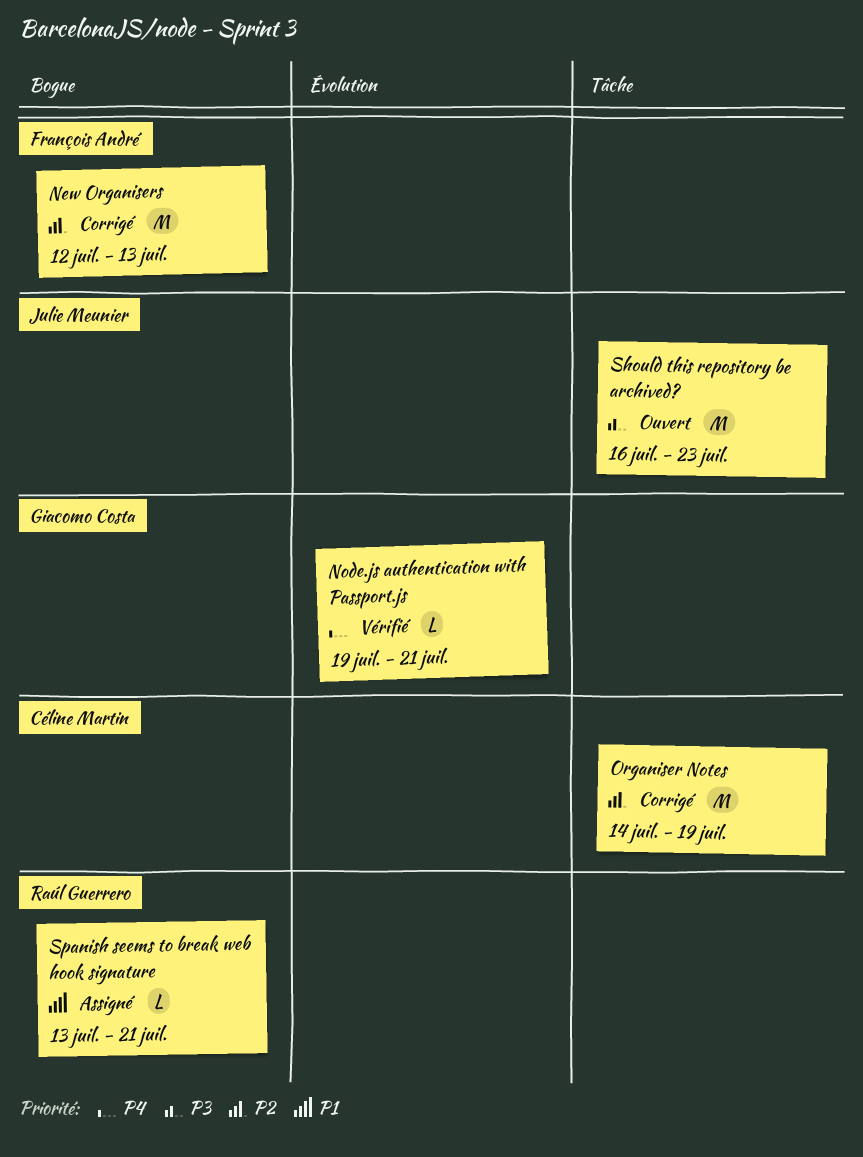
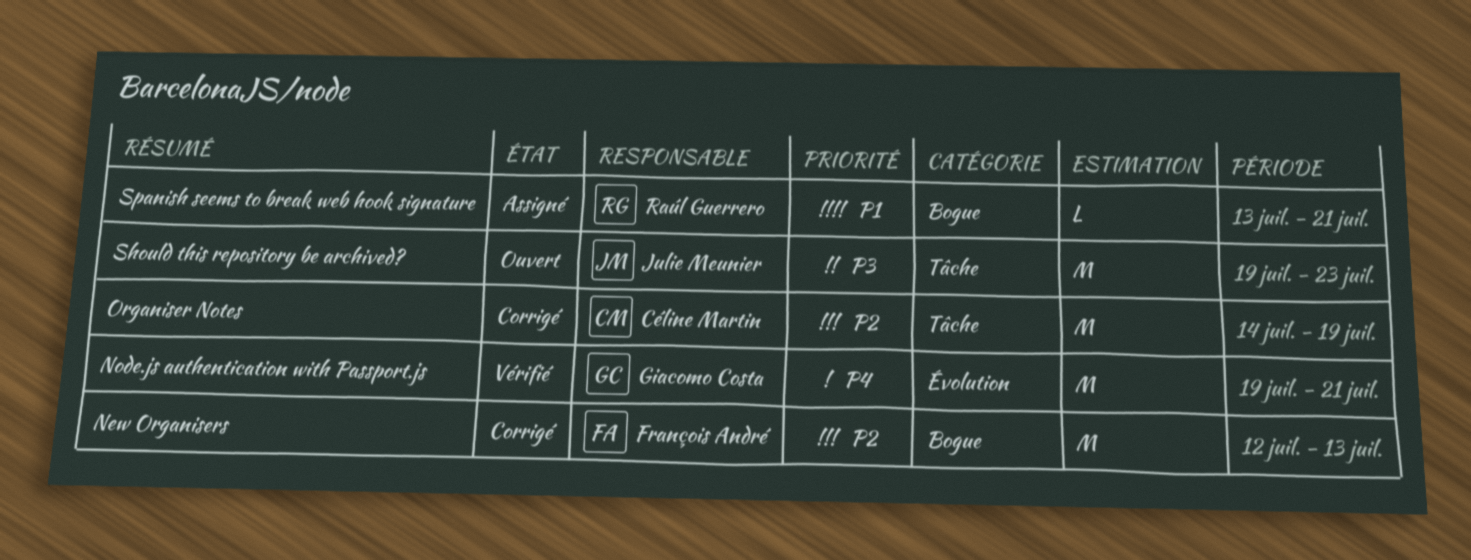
Node.js authentication with Passport.js, estimate: L -> M
Should this repository be archived?, start: Jul 16 -> Jul 19

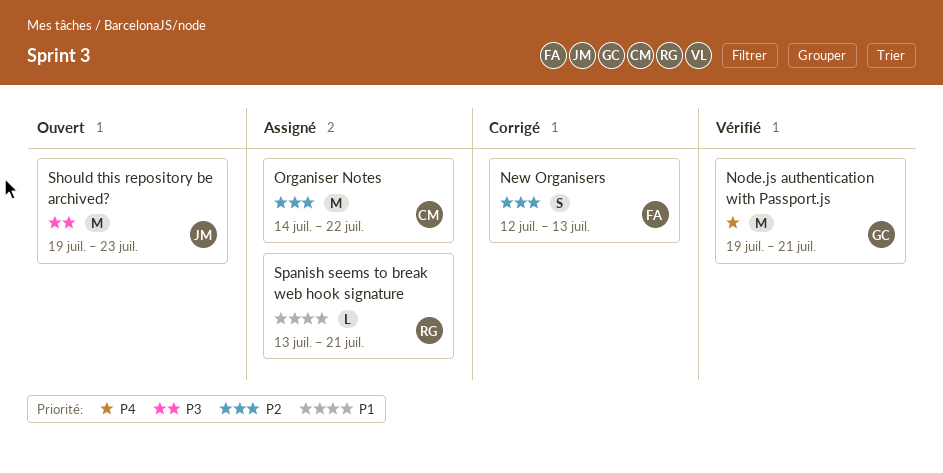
New Organisers, estimate: M -> S
Organiser Notes, status: Corrigé -> Assigné
Organiser Notes, due: Jul 19 -> Jul 22

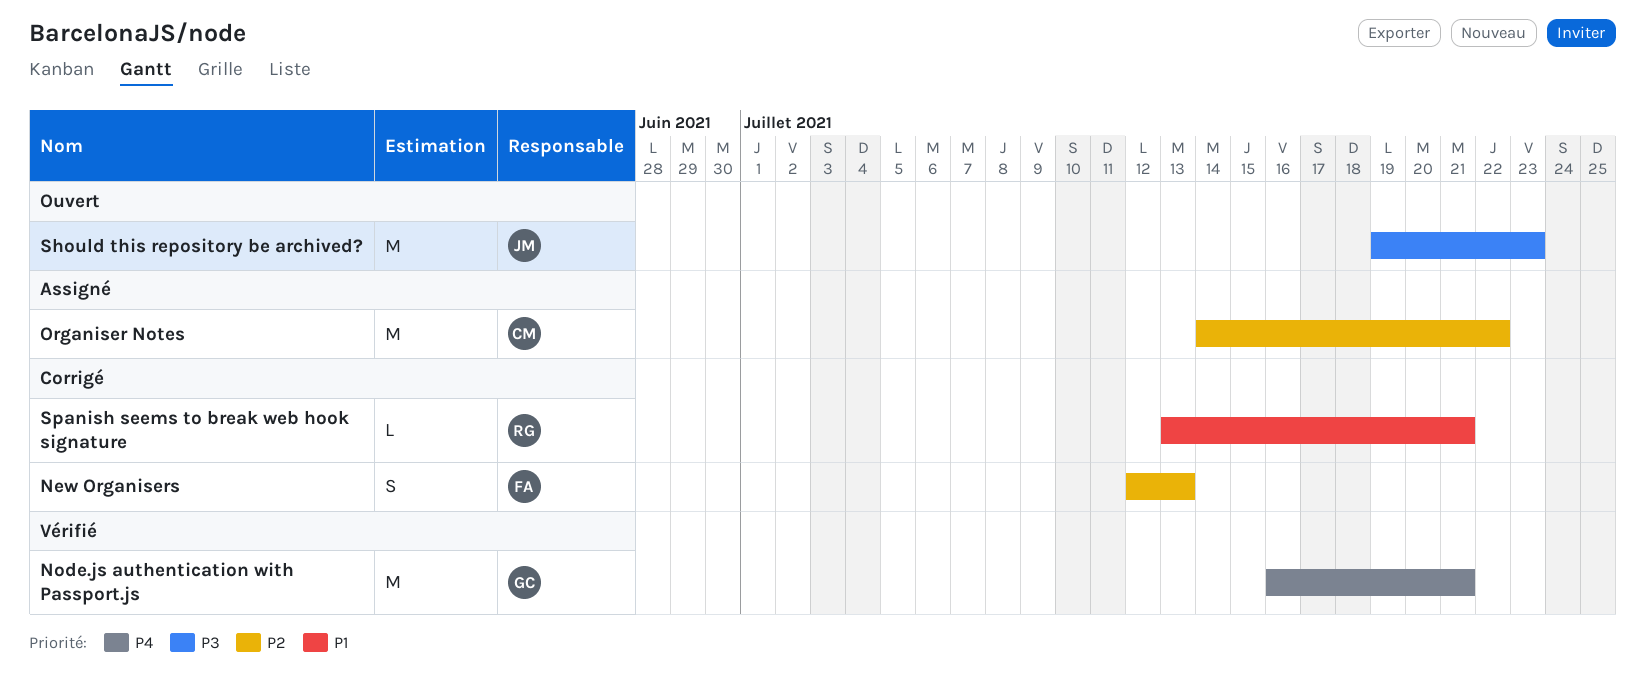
Node.js authentication with Passport.js, start: Jul 19 -> Jul 16
Spanish seems to break web hook signature, status: Assigné -> Corrigé

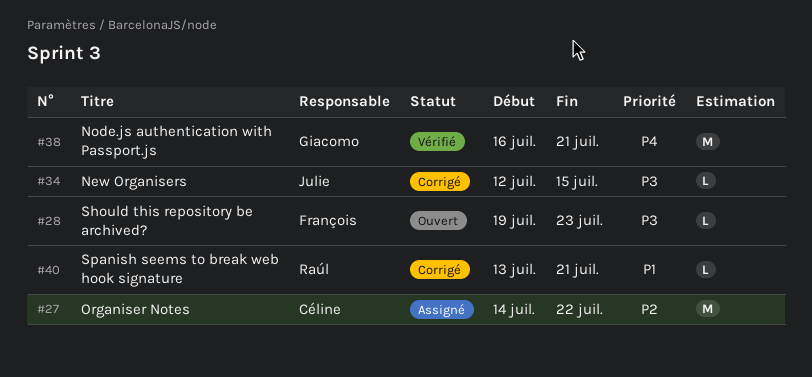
New Organisers, owner: François -> Julie
New Organisers, priority: P2 -> P3
New Organisers, estimate: S -> L
New Organisers, due: Jul 13 -> Jul 15
Should this repository be archived?, owner: Julie -> François
Should this repository be archived?, estimate: M -> L

